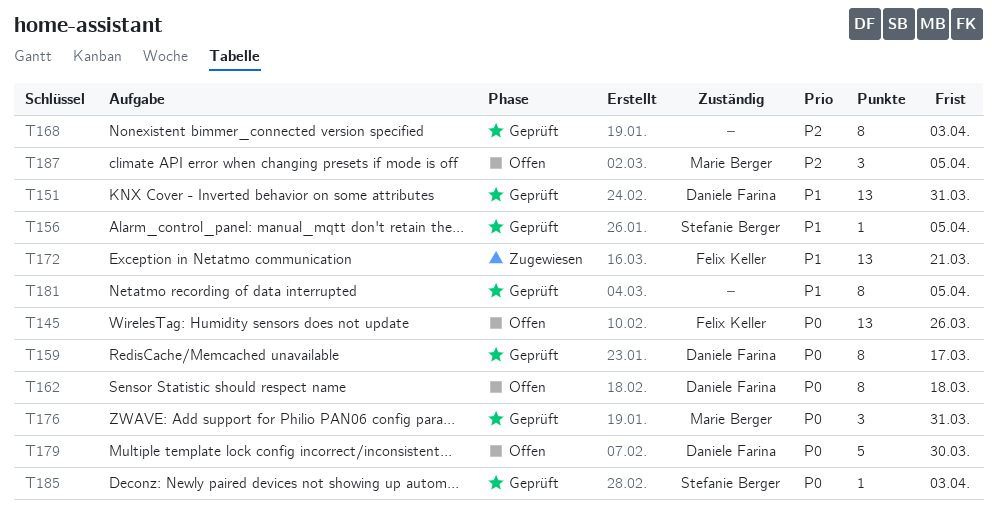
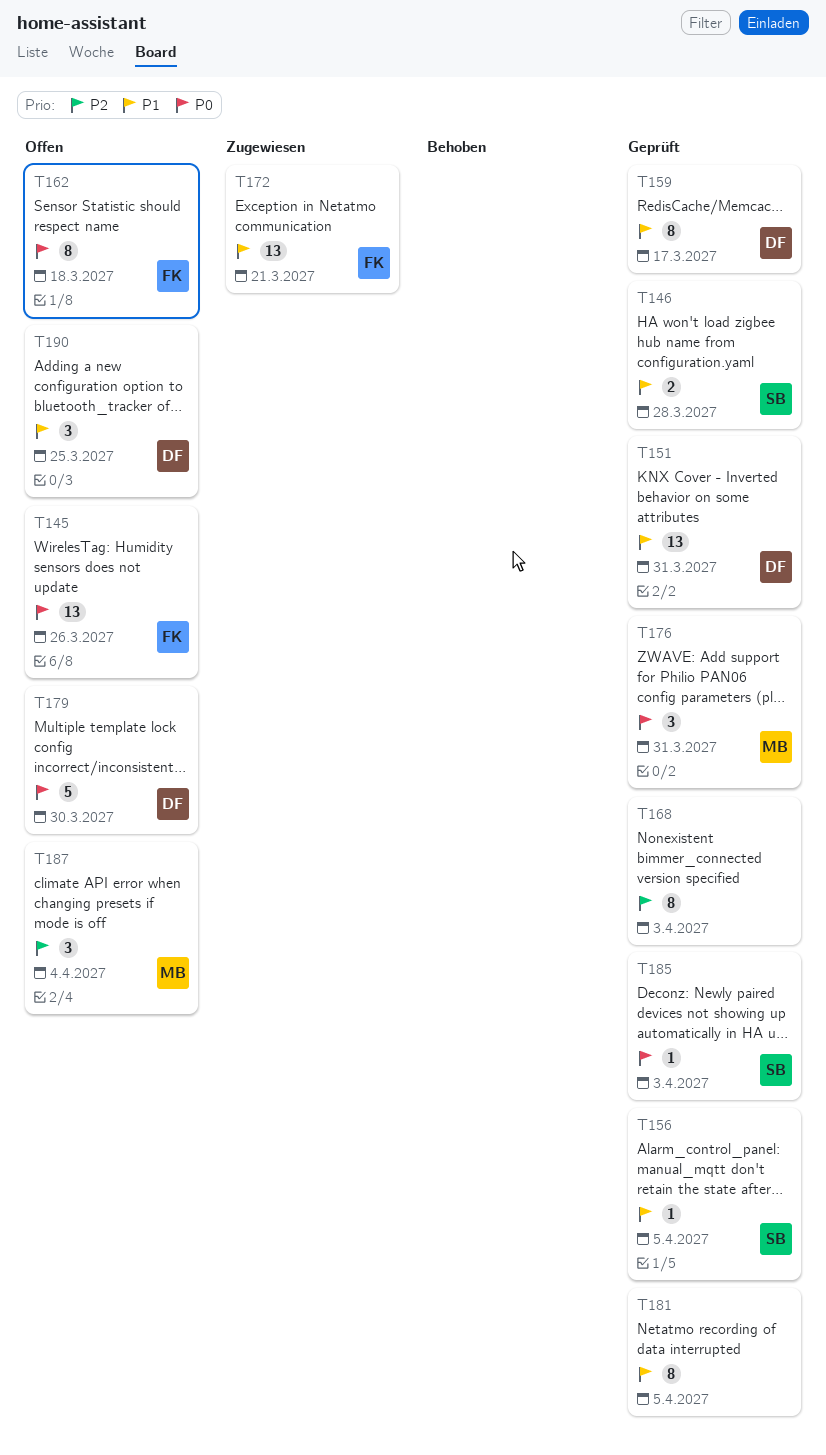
T146: none -> present
T159, priority: P0 -> P1
T162, owner: Daniele Farina -> Felix Keller
T187, due: Apr 5 -> Apr 4
T190: none -> present

